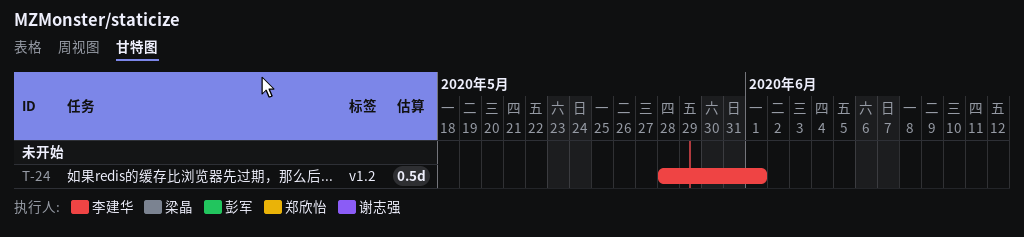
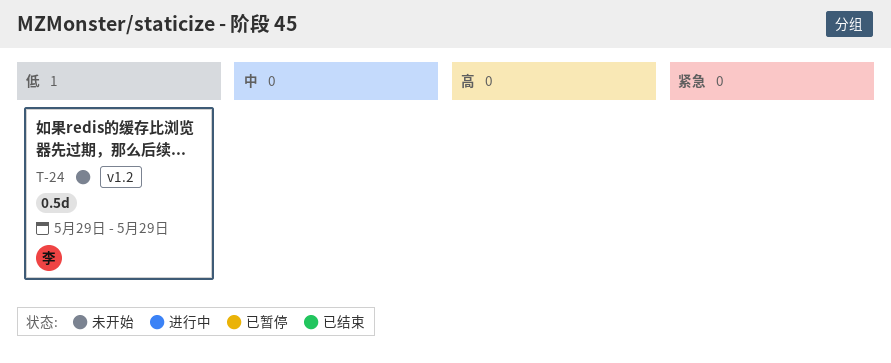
T-24, start: May 28 -> May 29
T-24, due: Jun 1 -> May 29

